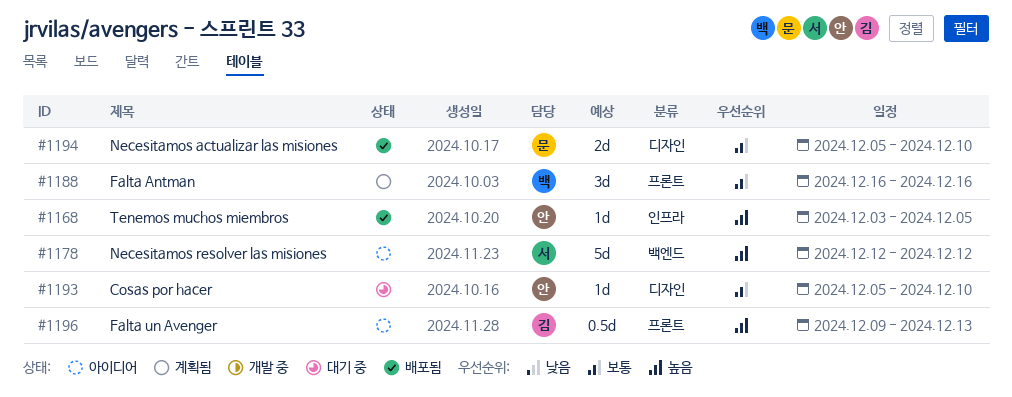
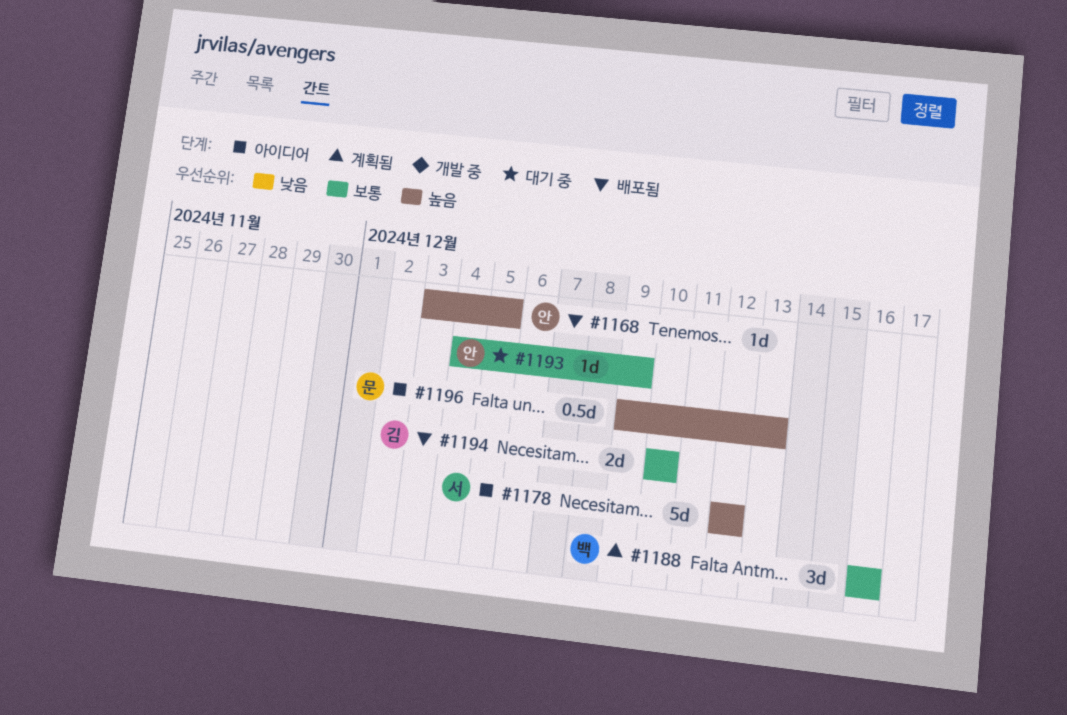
#1193, start: Dec 5 -> Dec 4
#1193, due: Dec 10 -> Dec 9
#1194, owner: 문 -> 김
#1194, start: Dec 5 -> Dec 10
#1196, owner: 김 -> 문

